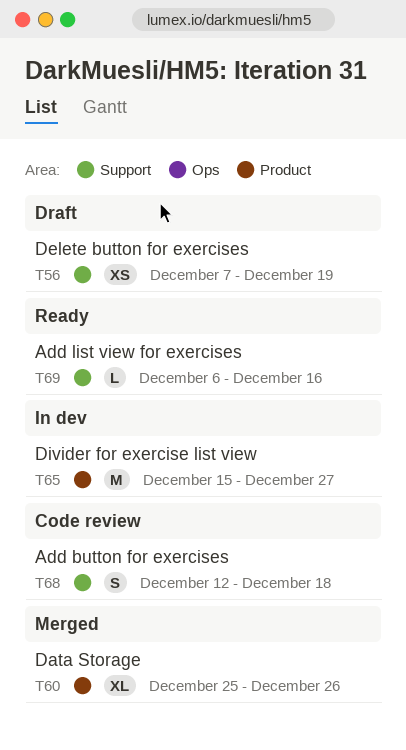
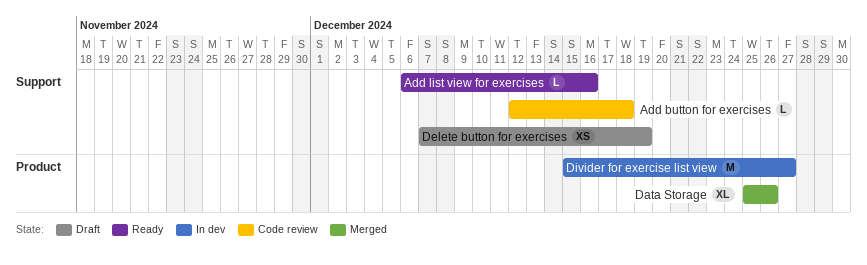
Add button for exercises, estimate: S -> L

